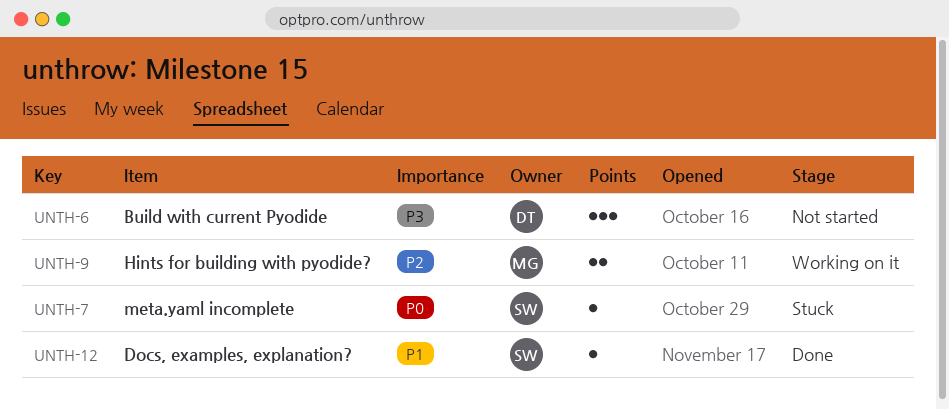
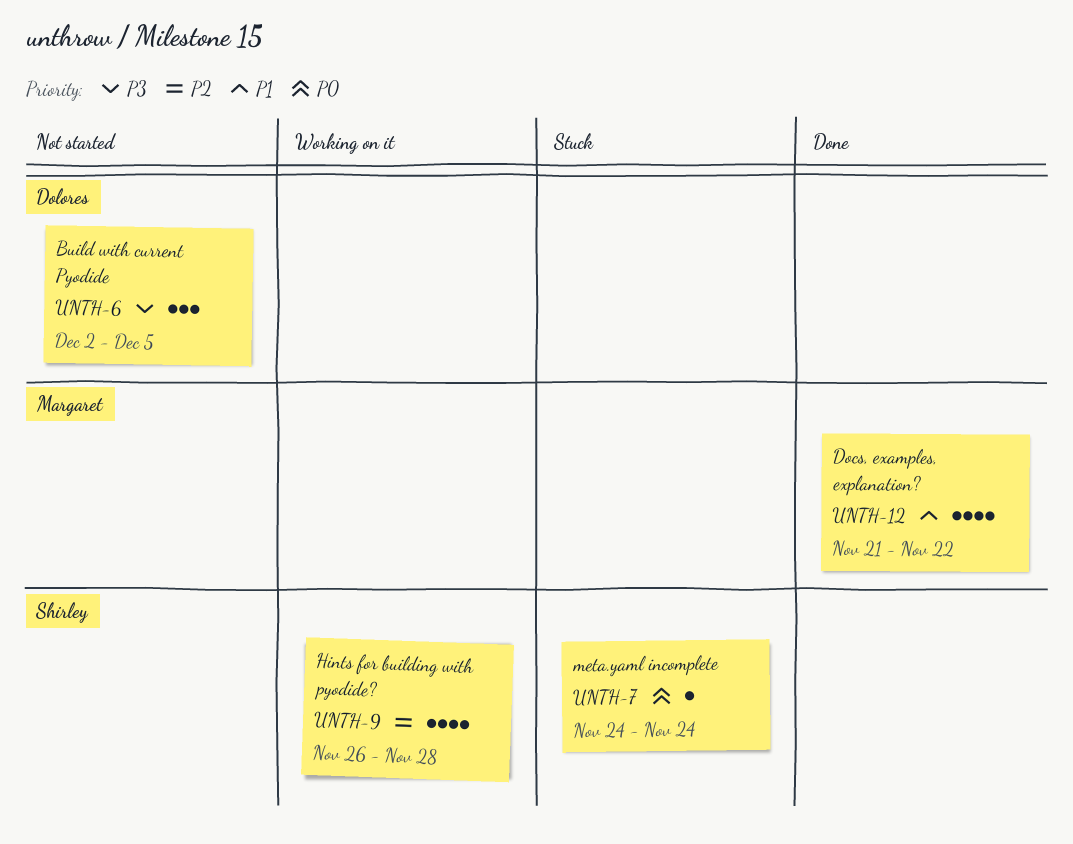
UNTH-9, owner: Margaret -> Shirley
UNTH-9, estimate: 2 -> 4
UNTH-12, owner: Shirley -> Margaret
UNTH-12, estimate: 1 -> 4

